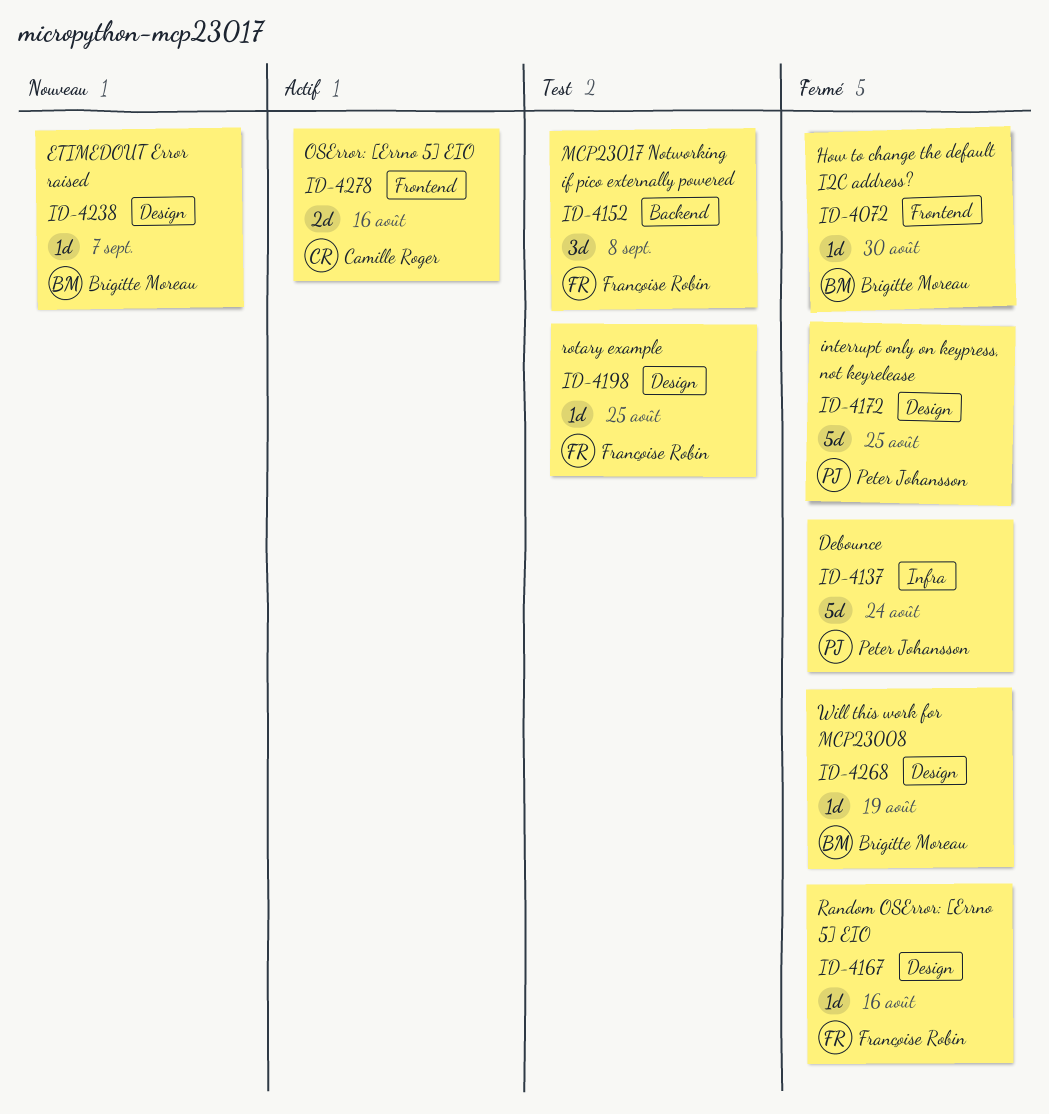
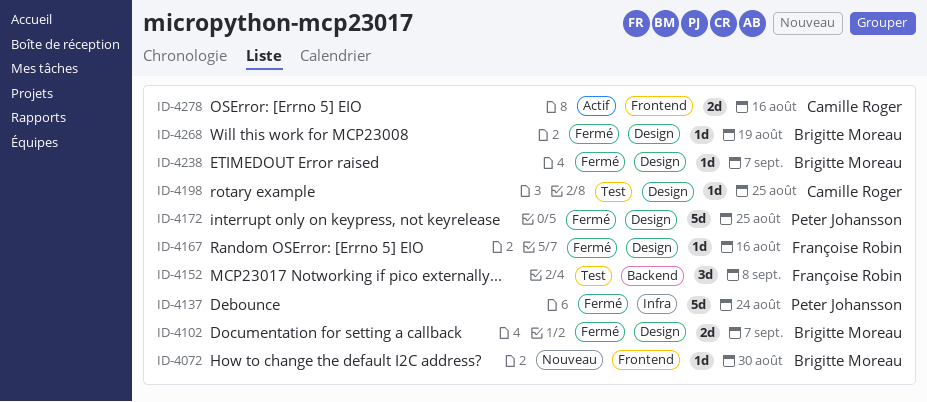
ID-4072, status: Fermé -> Nouveau
ID-4102: none -> present
ID-4198, owner: Françoise Robin -> Camille Roger
ID-4238, status: Nouveau -> Fermé

